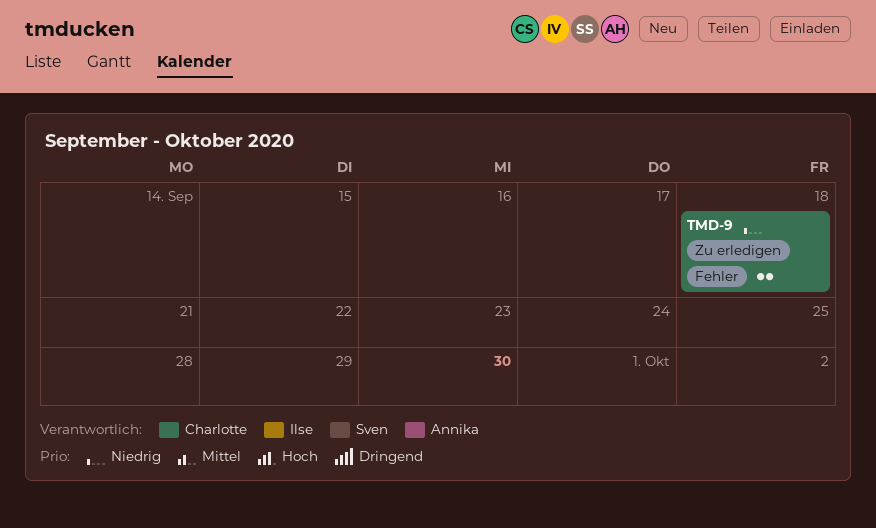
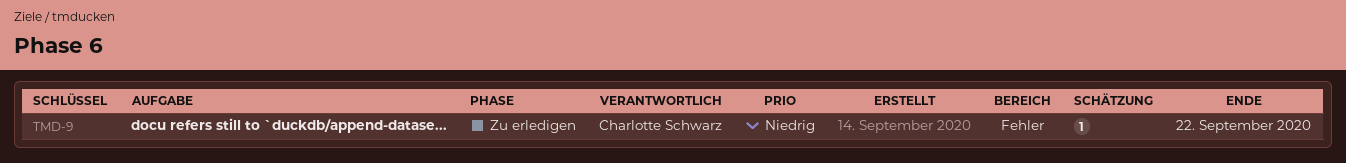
TMD-9, estimate: 2 -> 1
TMD-9, due: Sep 18 -> Sep 22

